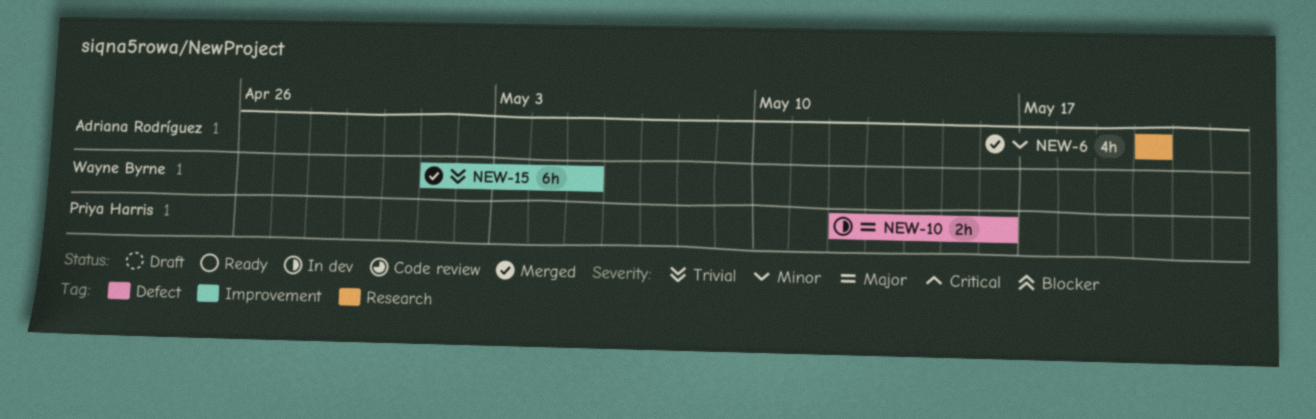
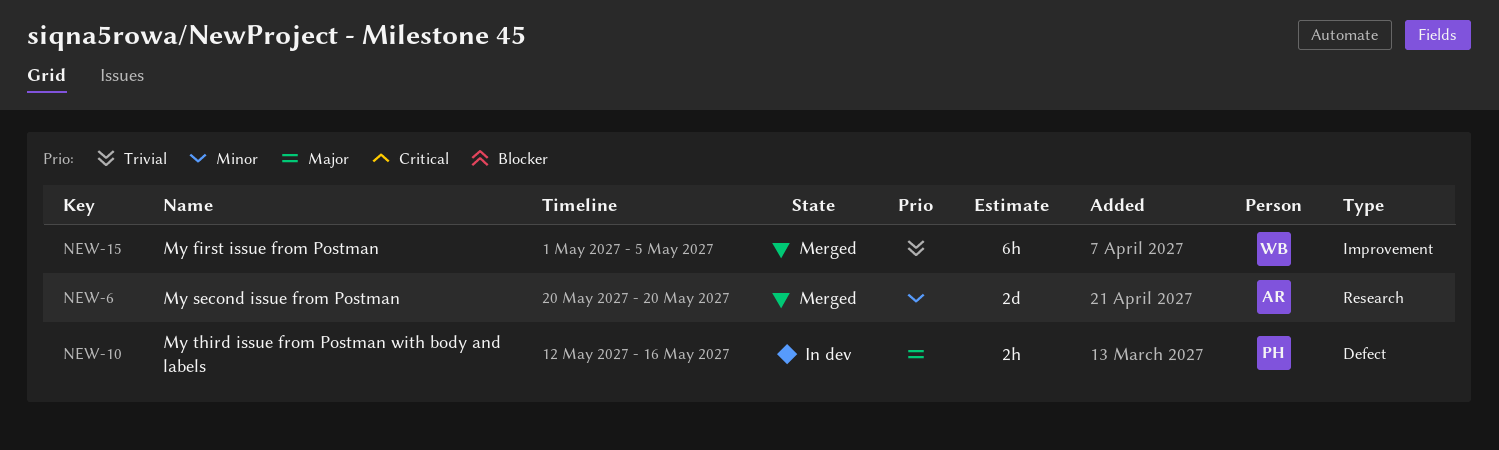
NEW-6, estimate: 4h -> 2d

